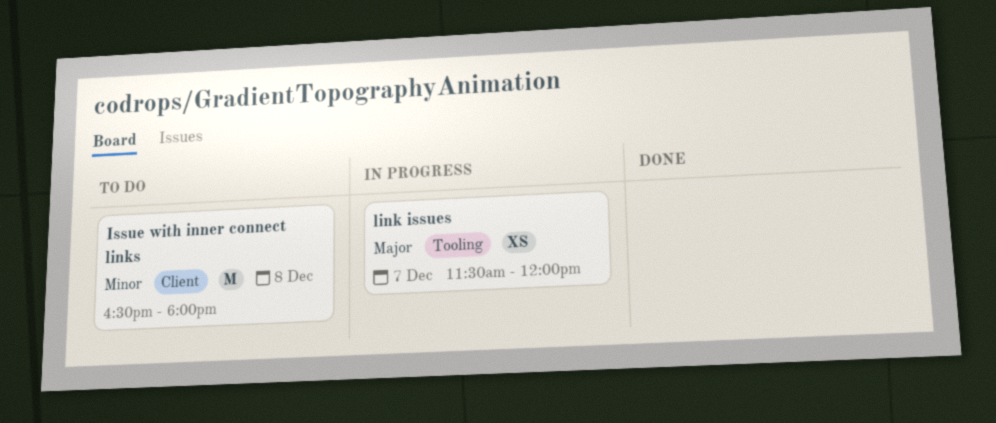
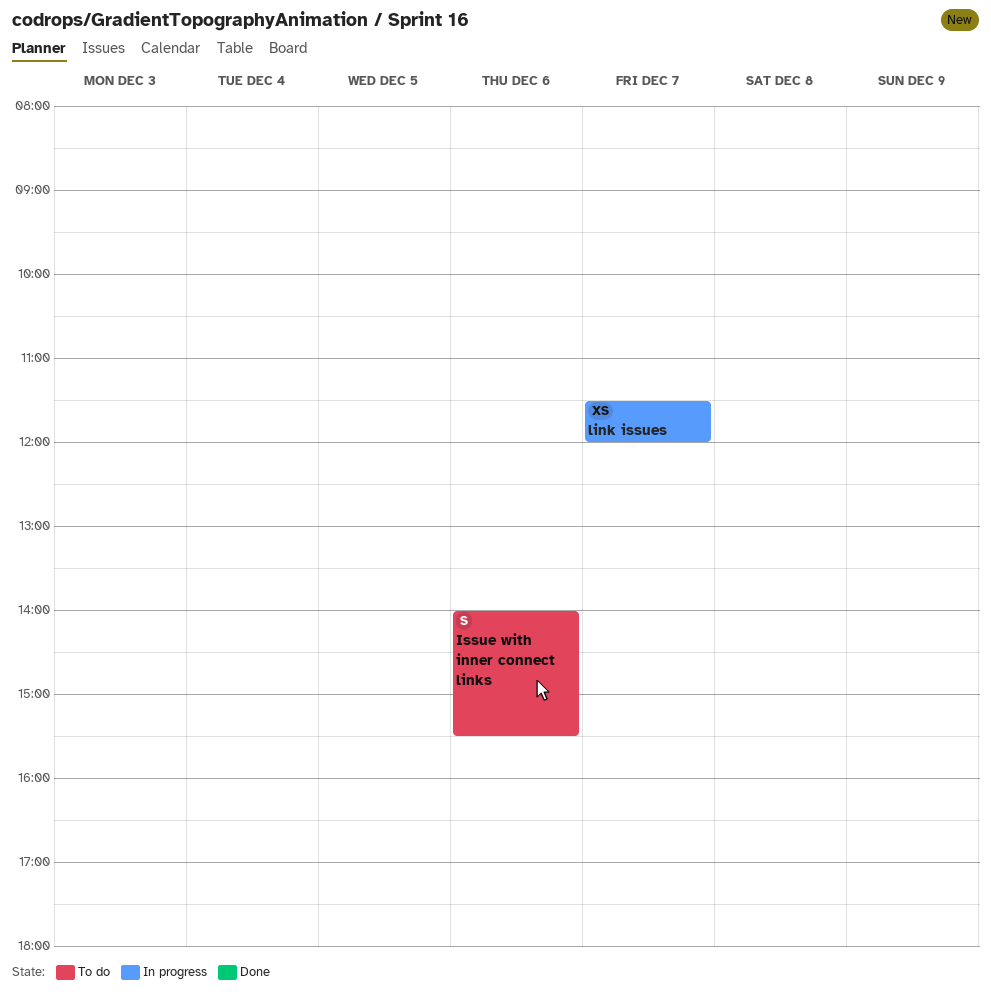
Issue with inner connect links, estimate: M -> S
Issue with inner connect links, day: Dec 8 -> Dec 6
Issue with inner connect links, begins: 16:30 -> 14:00
Issue with inner connect links, ends: 18:00 -> 15:30

